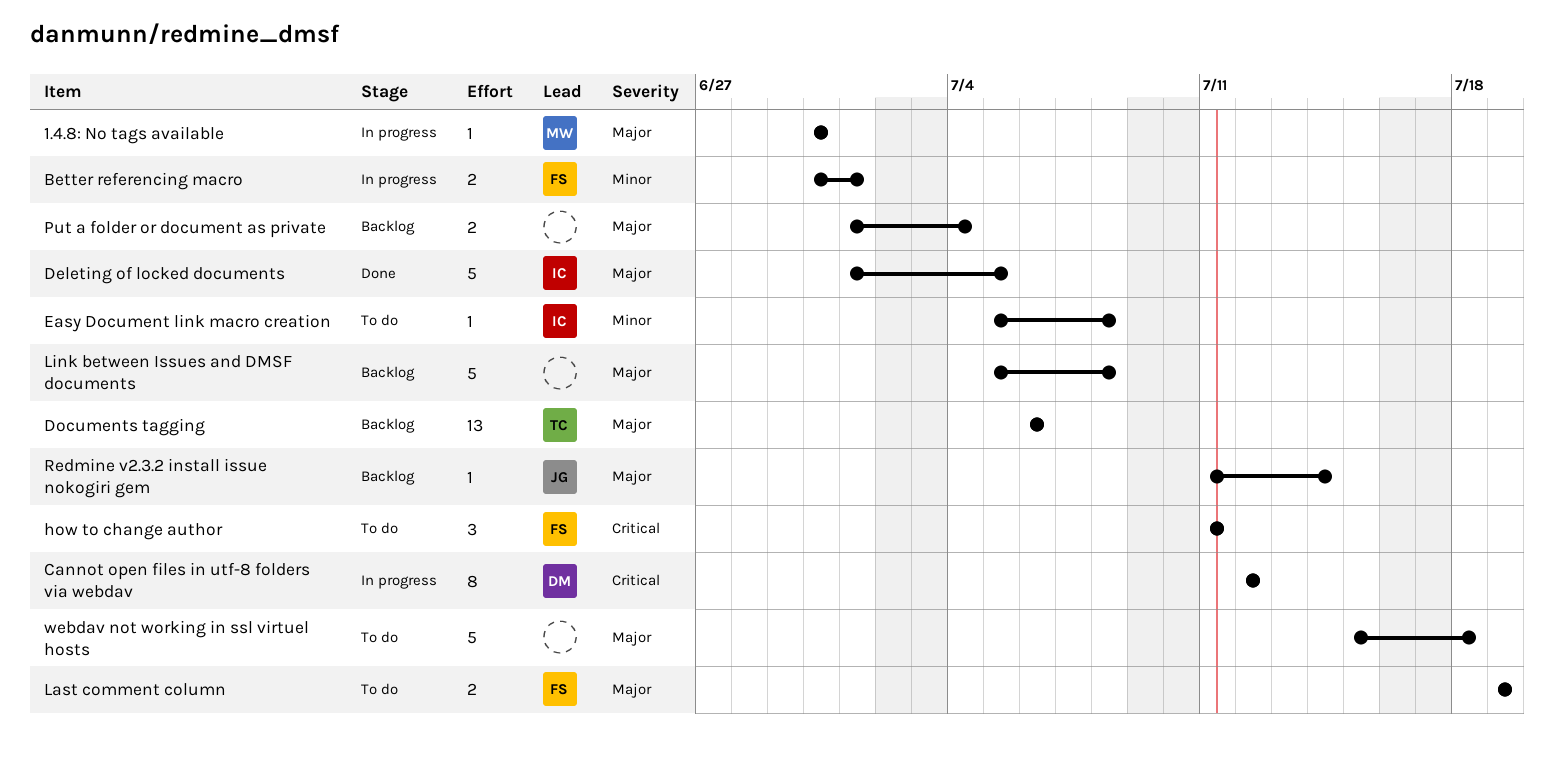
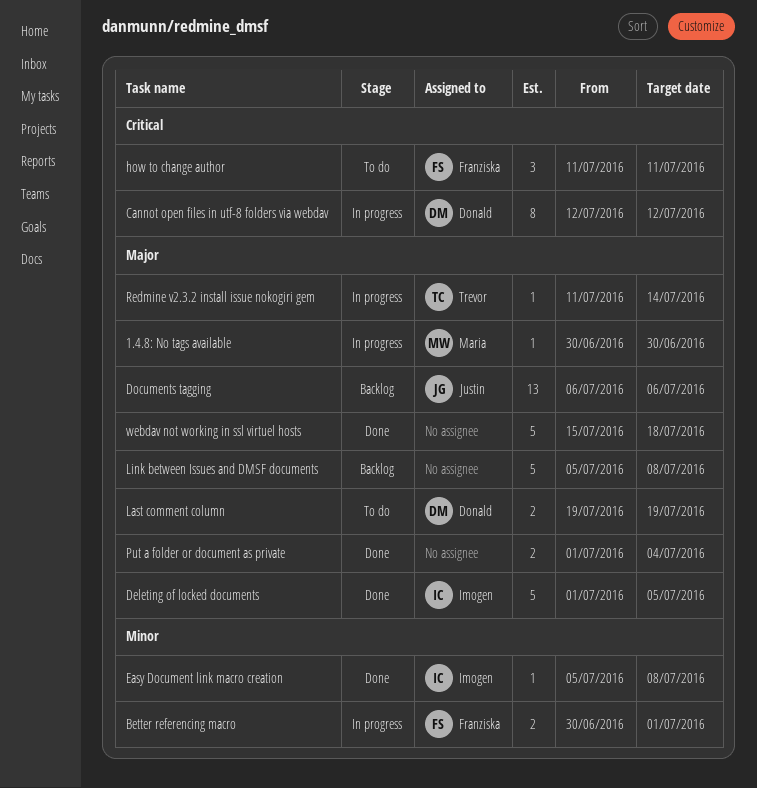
Documents tagging, owner: Trevor -> Justin
Easy Document link macro creation, status: To do -> Done
Last comment column, owner: Franziska -> Donald
Put a folder or document as private, status: Backlog -> Done
Redmine v2.3.2 install issue nokogiri gem, status: Backlog -> In progress
Redmine v2.3.2 install issue nokogiri gem, owner: Justin -> Trevor
webdav not working in ssl virtuel hosts, status: To do -> Done

